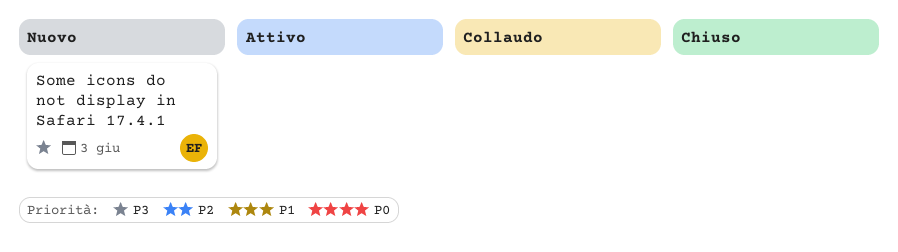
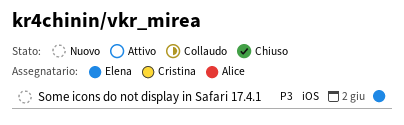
Some icons do not display in Safari 17.4.1, due: Jun 3 -> Jun 2

